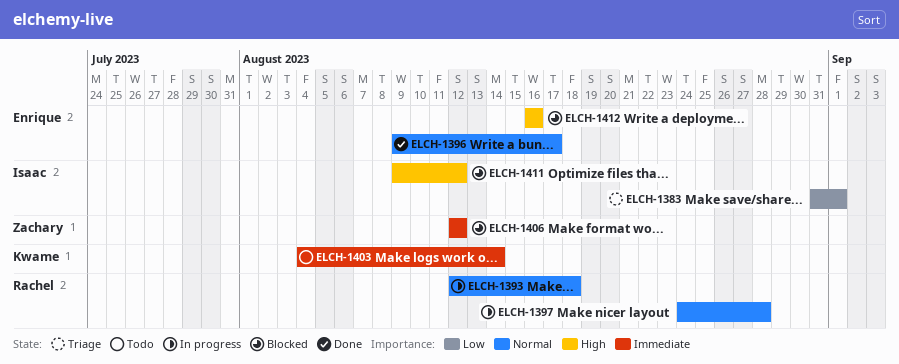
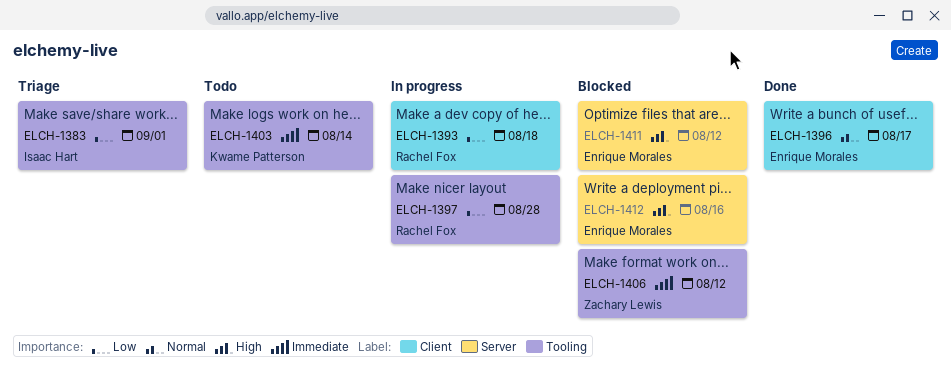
ELCH-1393, priority: Normal -> Low
ELCH-1397, priority: Normal -> Low
ELCH-1411, owner: Isaac Hart -> Enrique Morales

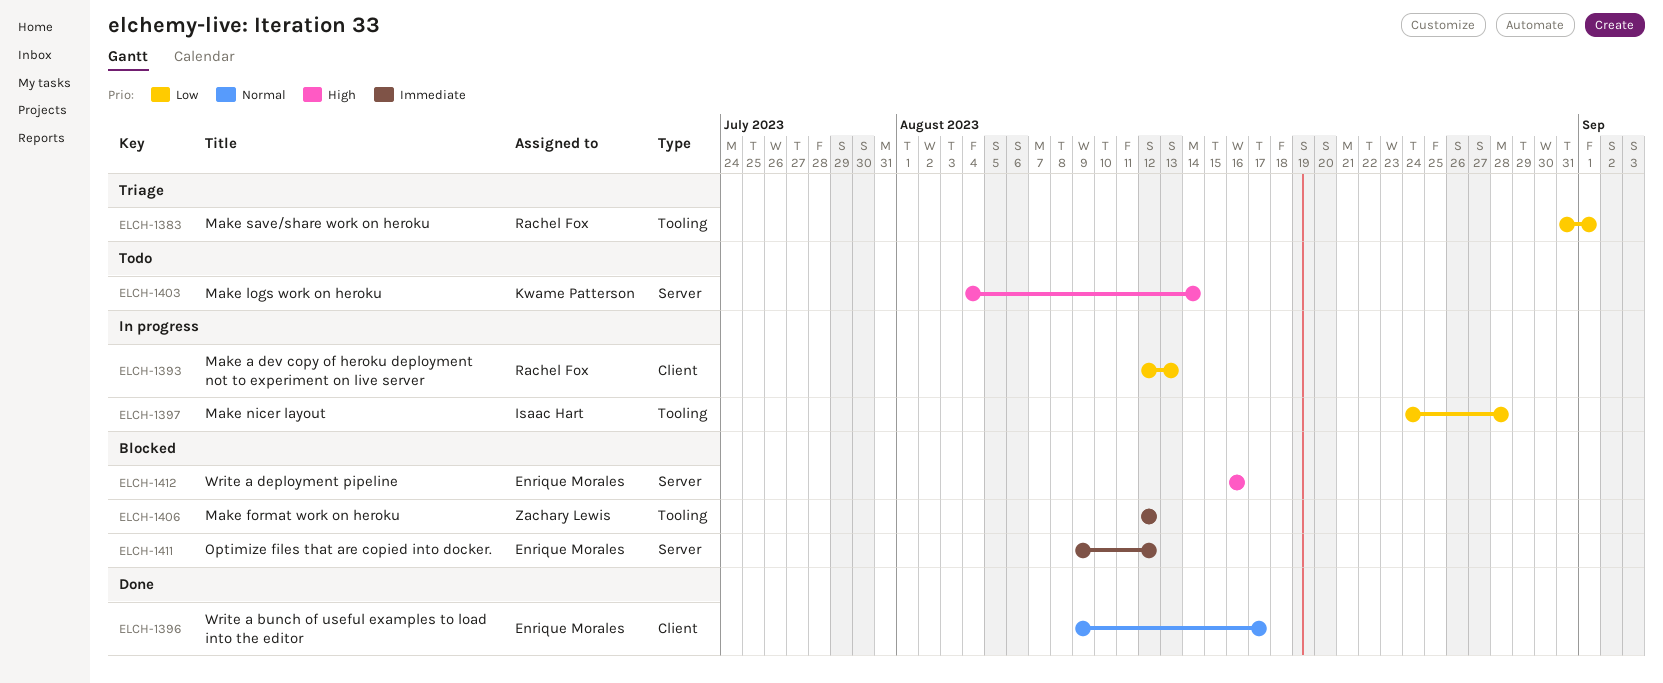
ELCH-1383, owner: Isaac Hart -> Rachel Fox
ELCH-1393, due: Aug 18 -> Aug 13
ELCH-1397, owner: Rachel Fox -> Isaac Hart
ELCH-1403, priority: Immediate -> High
ELCH-1403, label: Tooling -> Server
ELCH-1411, priority: High -> Immediate

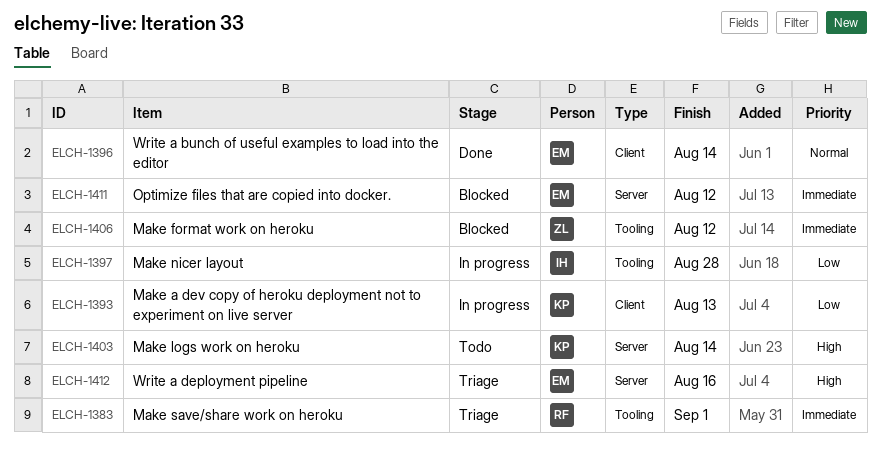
ELCH-1383, priority: Low -> Immediate
ELCH-1393, owner: Rachel Fox -> Kwame Patterson
ELCH-1396, due: Aug 17 -> Aug 14
ELCH-1412, status: Blocked -> Triage

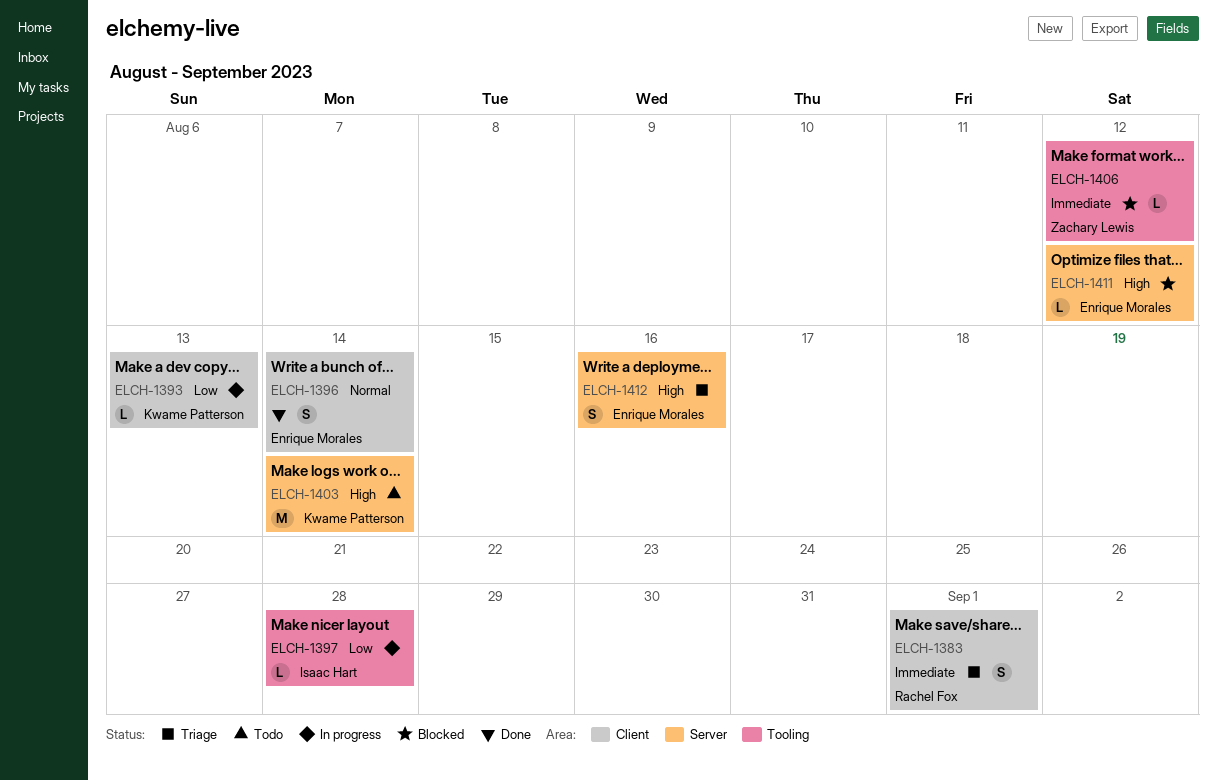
ELCH-1383, label: Tooling -> Client
ELCH-1411, priority: Immediate -> High

